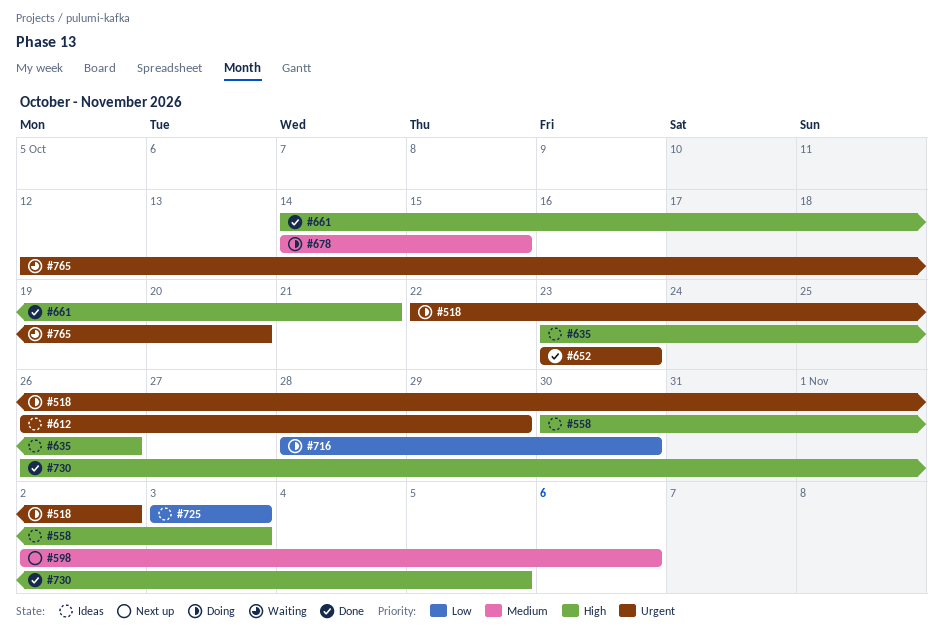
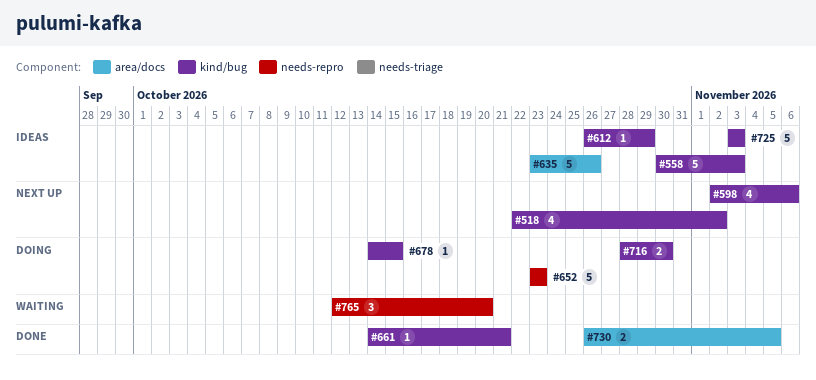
#518, status: Doing -> Next up
#652, status: Done -> Doing

